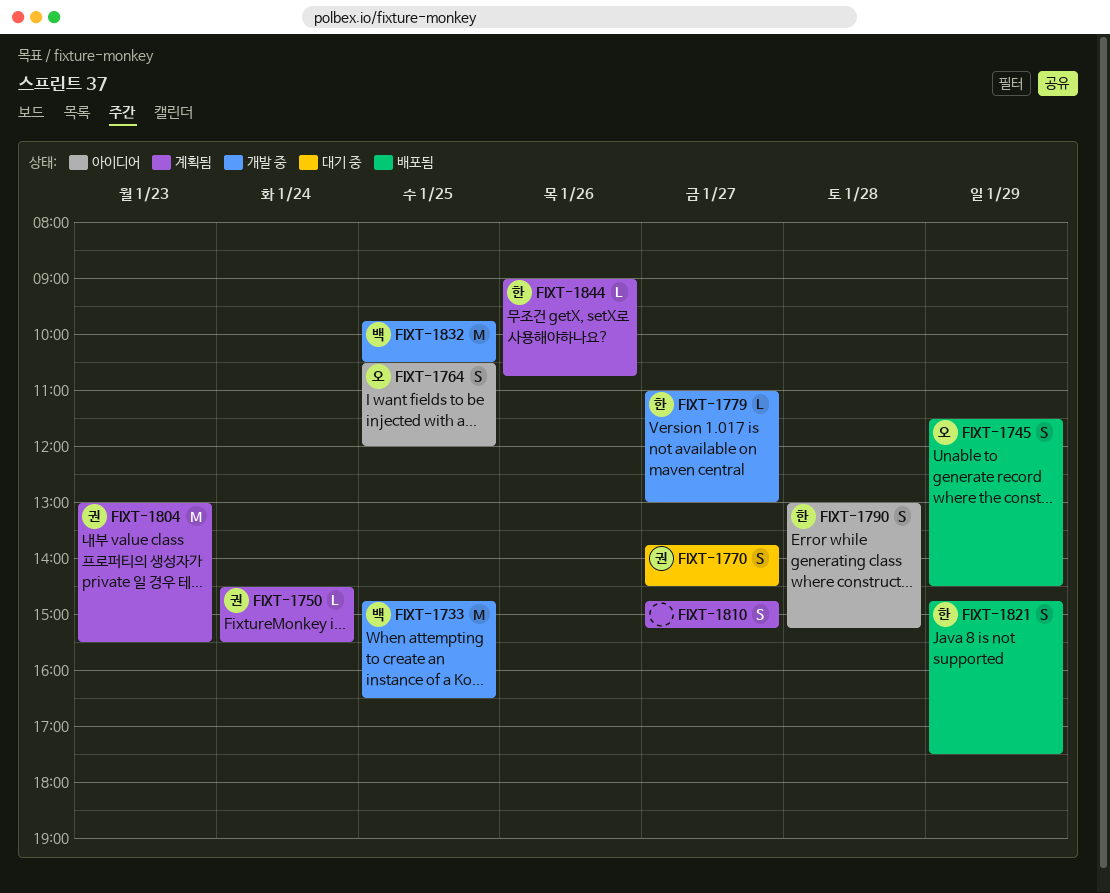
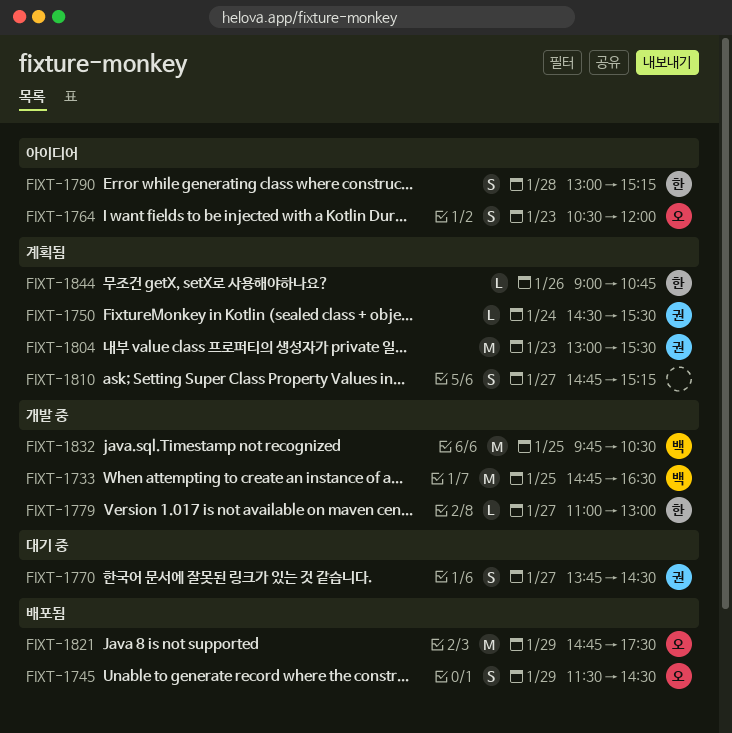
FIXT-1764, day: Jan 25 -> Jan 23
FIXT-1821, owner: 한 -> 오
FIXT-1821, estimate: S -> M

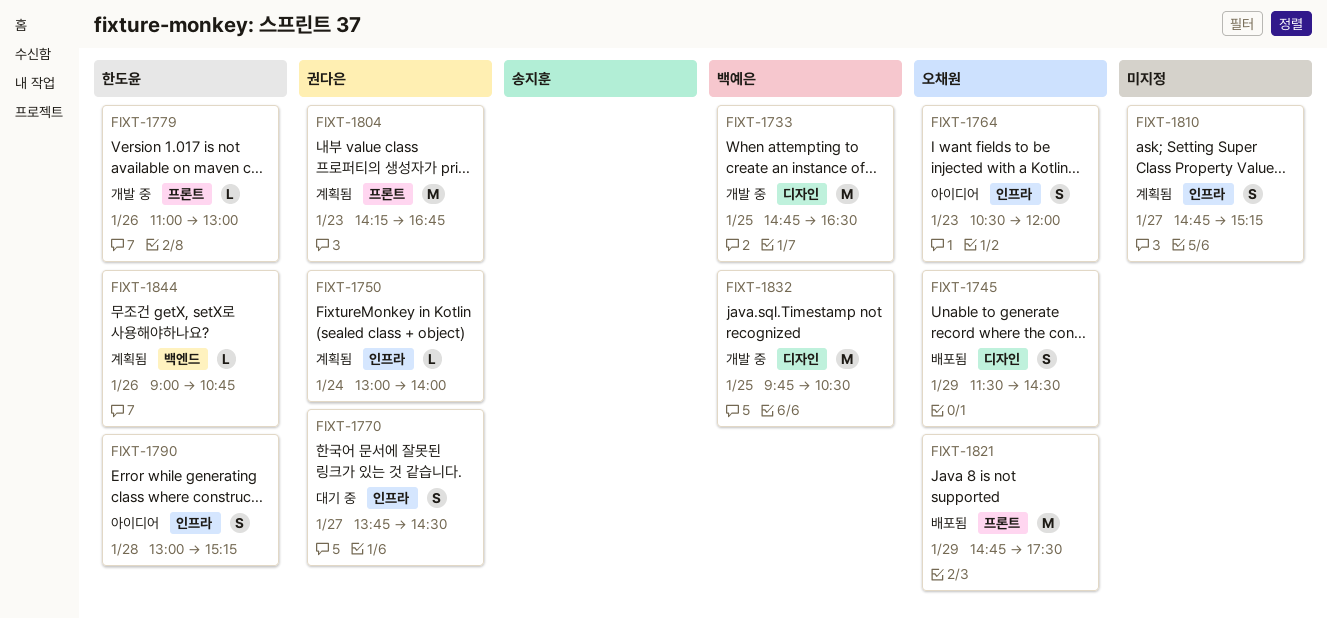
FIXT-1750, begins: 14:30 -> 13:00
FIXT-1750, ends: 15:30 -> 14:00
FIXT-1779, day: Jan 27 -> Jan 26
FIXT-1804, begins: 13:00 -> 14:15
FIXT-1804, ends: 15:30 -> 16:45

